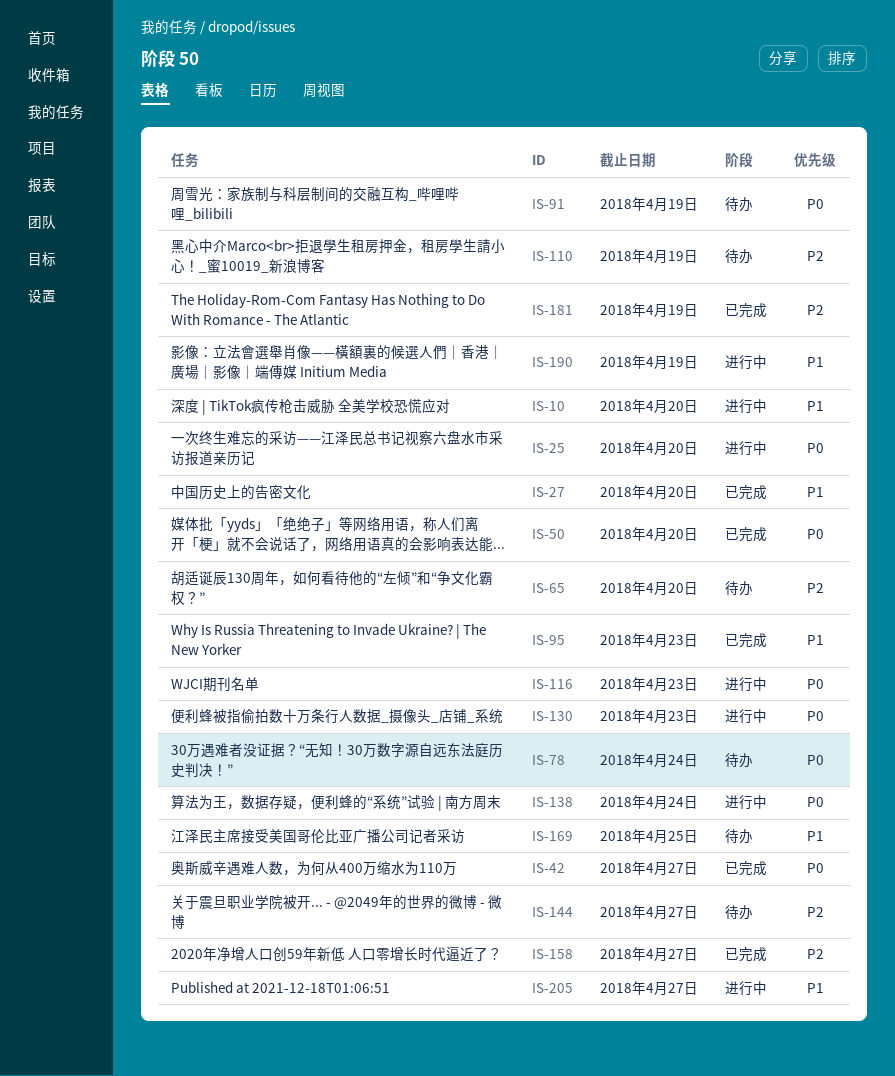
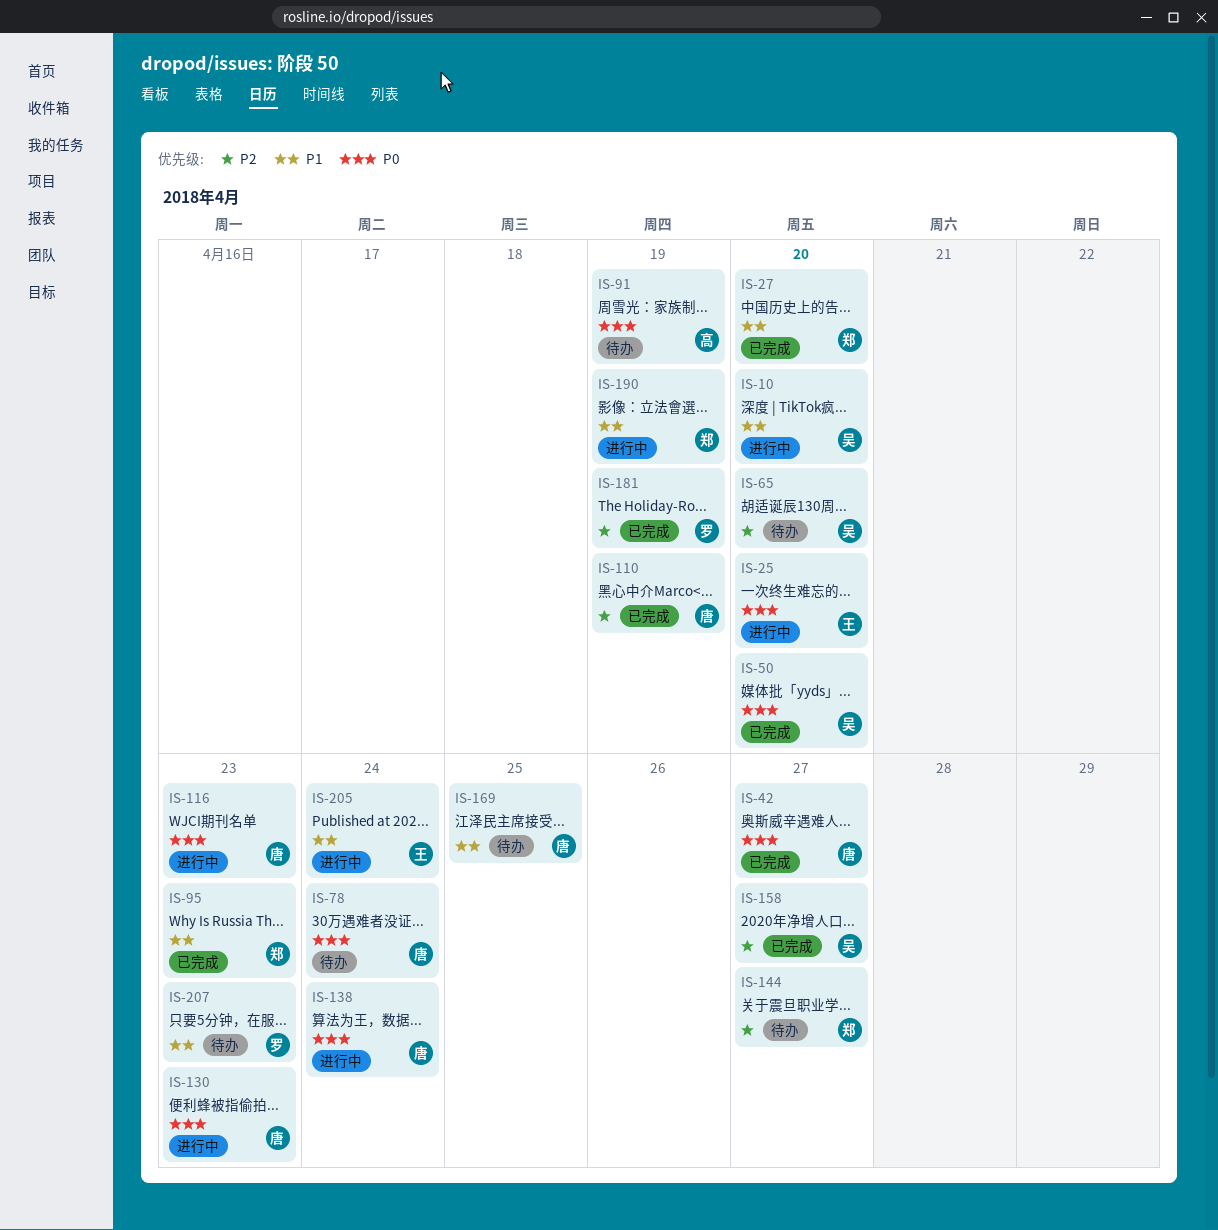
IS-110, status: 待办 -> 已完成
IS-205, due: Apr 27 -> Apr 24
IS-207: none -> present

